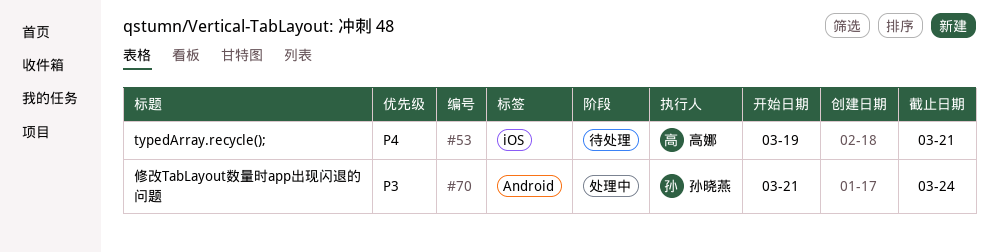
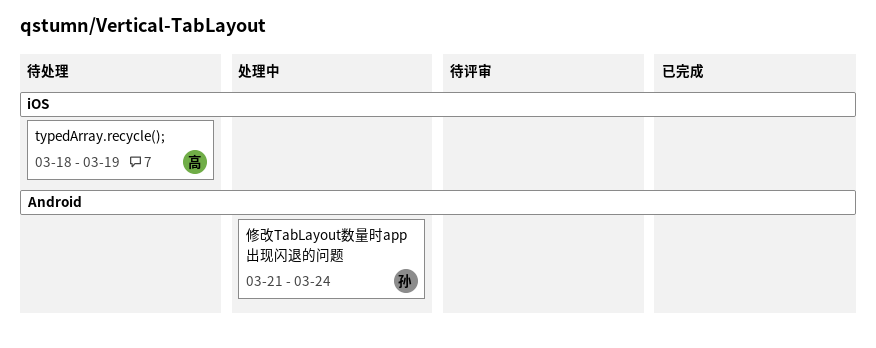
typedArray.recycle();, start: Mar 19 -> Mar 18
typedArray.recycle();, due: Mar 21 -> Mar 19

